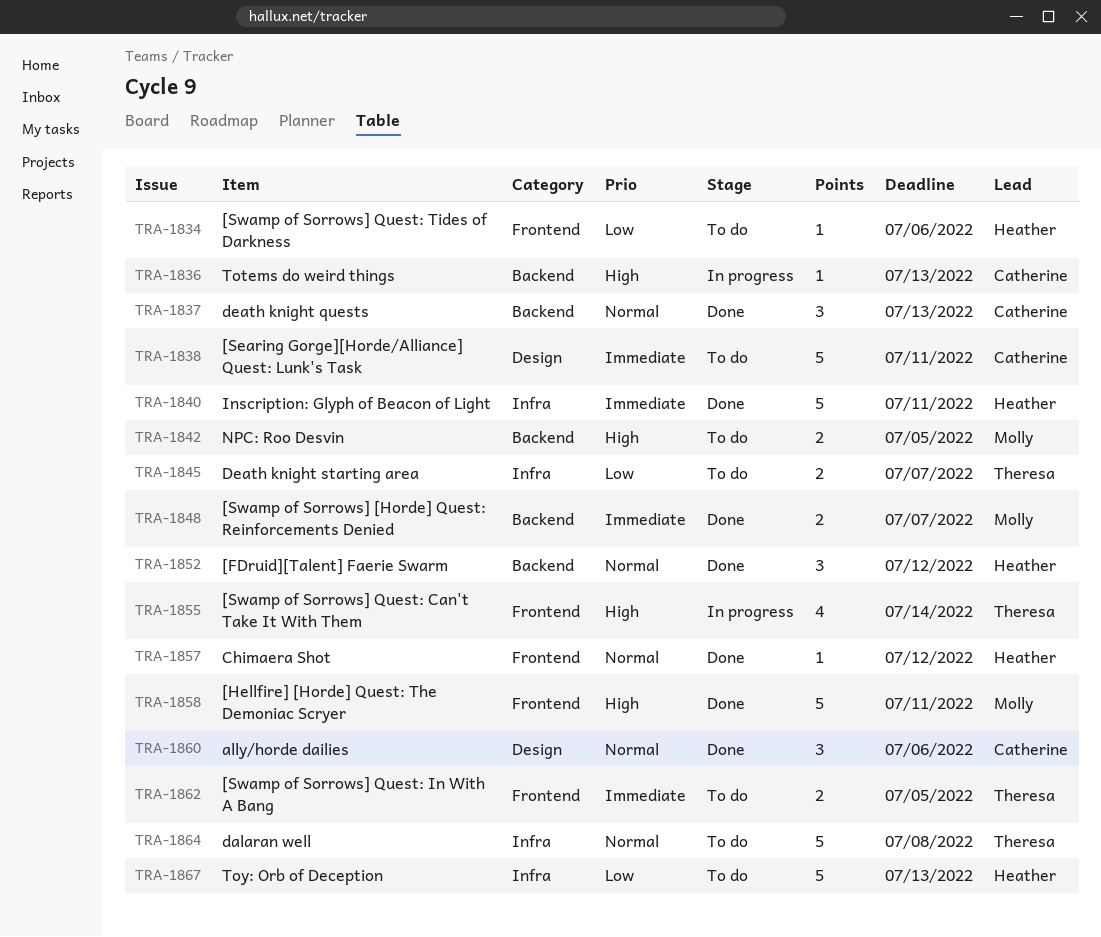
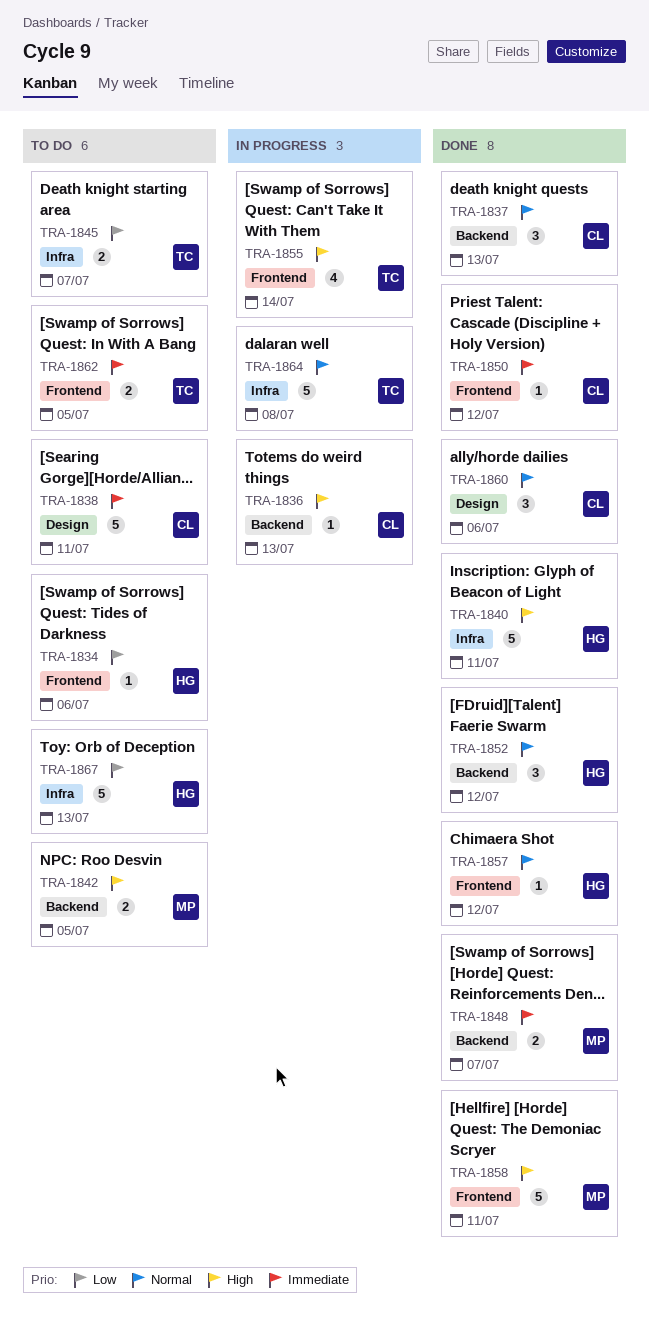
TRA-1840, priority: Immediate -> High
TRA-1850: none -> present
TRA-1864, status: To do -> In progress

